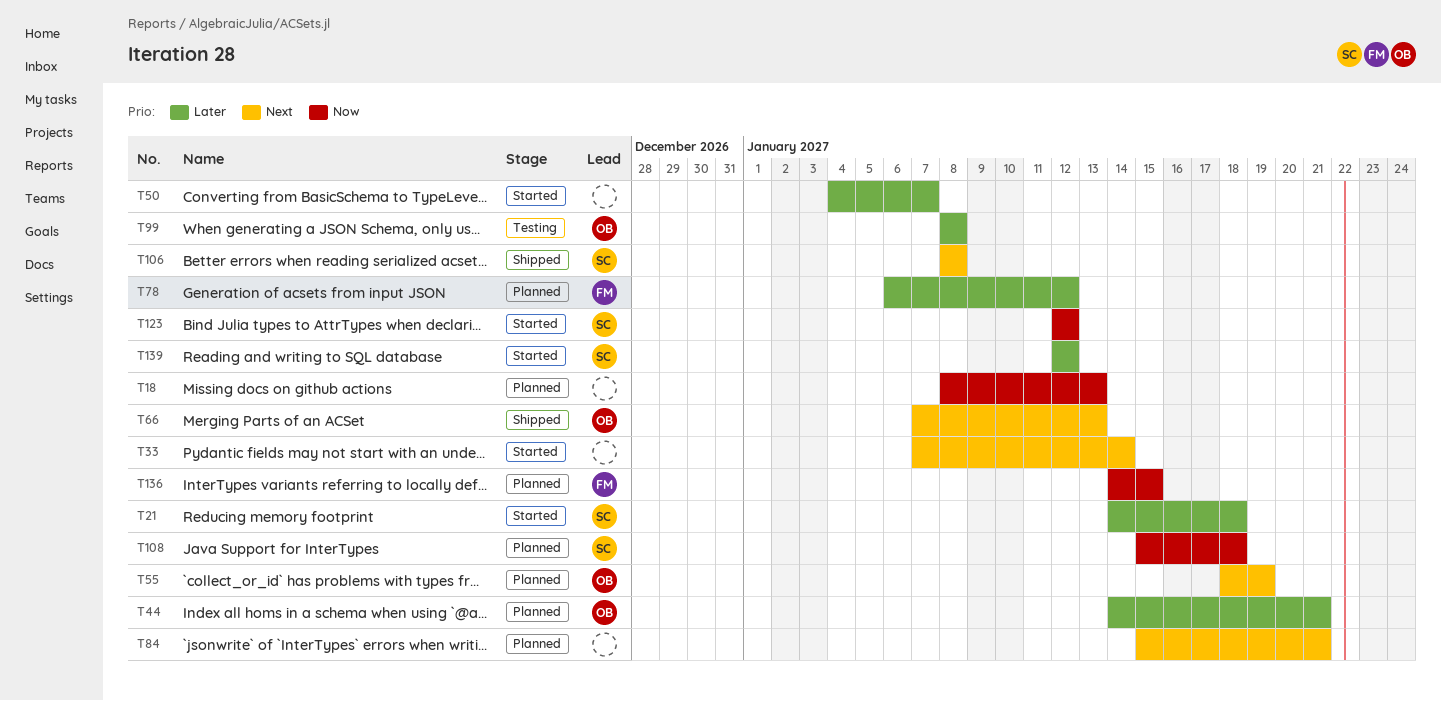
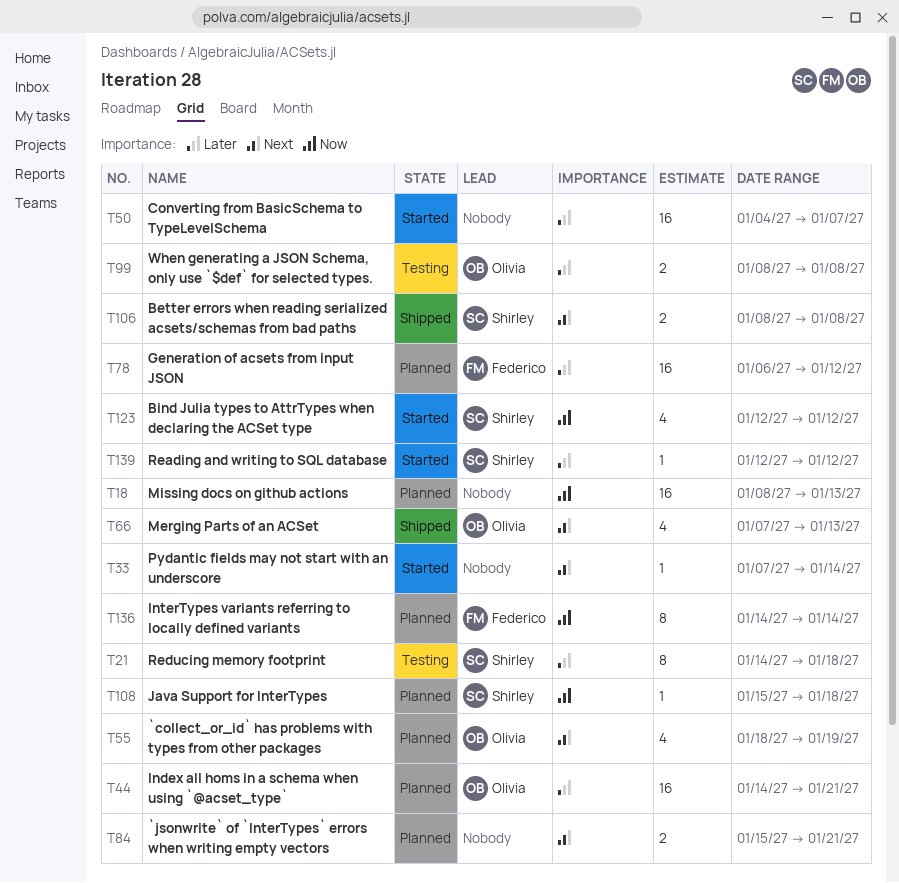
T21, status: Started -> Testing
T136, due: Jan 15 -> Jan 14

